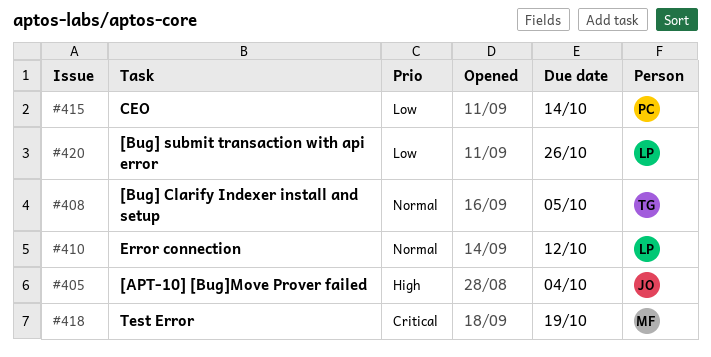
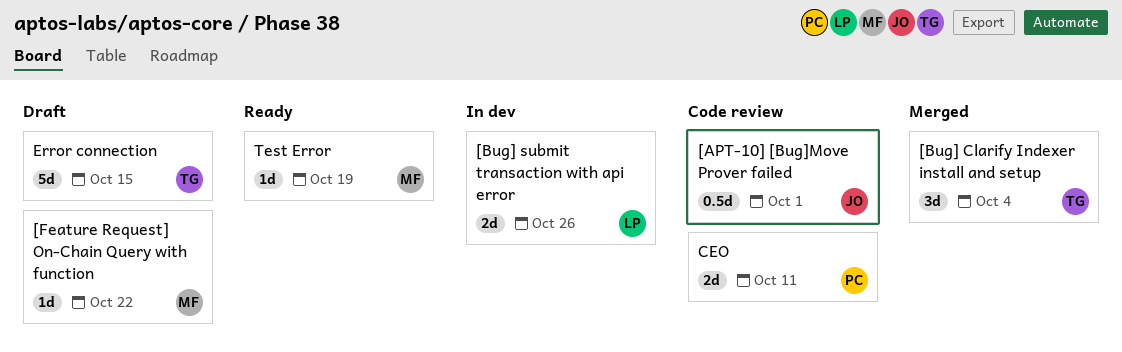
[APT-10] [Bug]Move Prover failed, due: Oct 4 -> Oct 1
[Bug] Clarify Indexer install and setup, due: Oct 5 -> Oct 4
[Feature Request] On-Chain Query with function: none -> present
CEO, due: Oct 14 -> Oct 11
Error connection, owner: LP -> TG
Error connection, due: Oct 12 -> Oct 15

